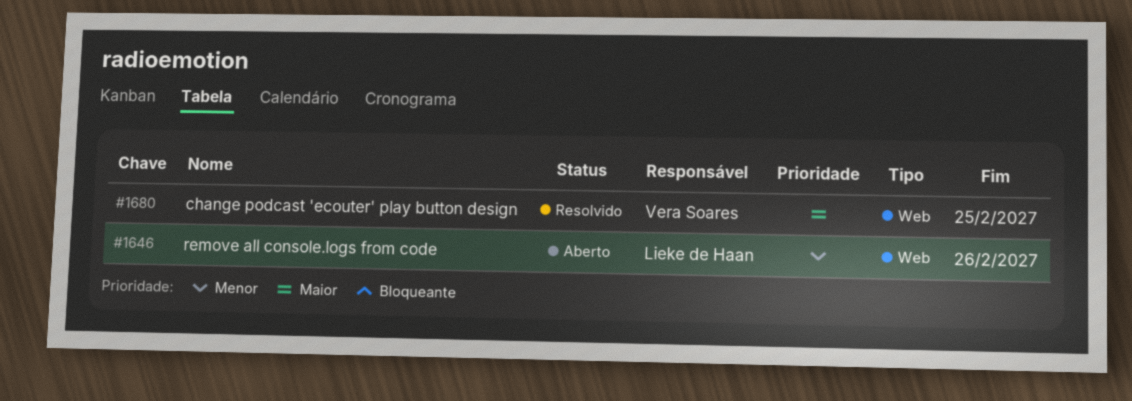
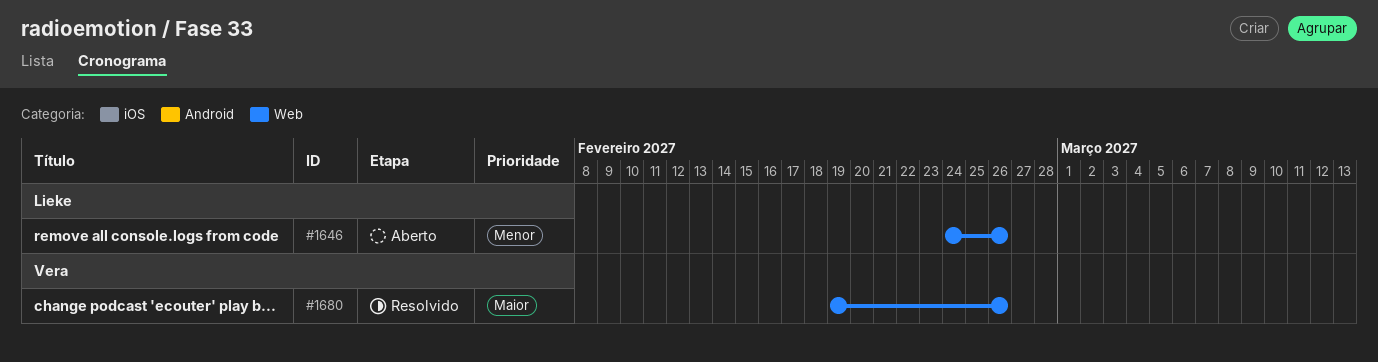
#1680, due: Feb 25 -> Feb 26

